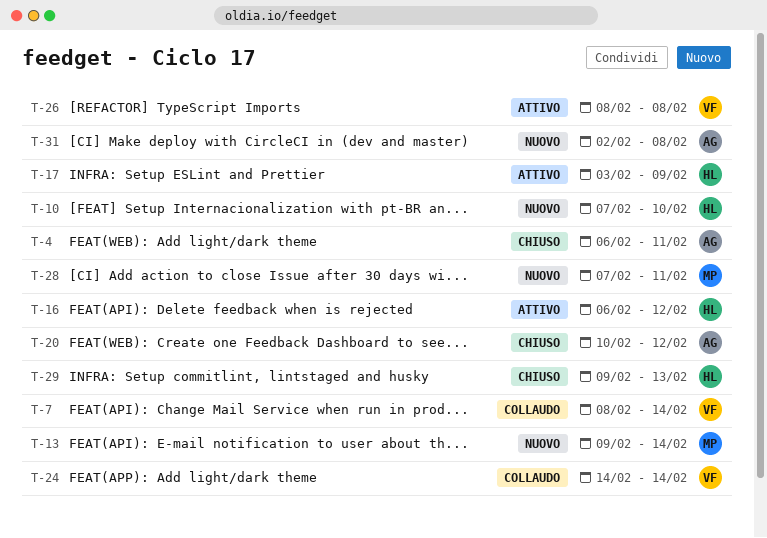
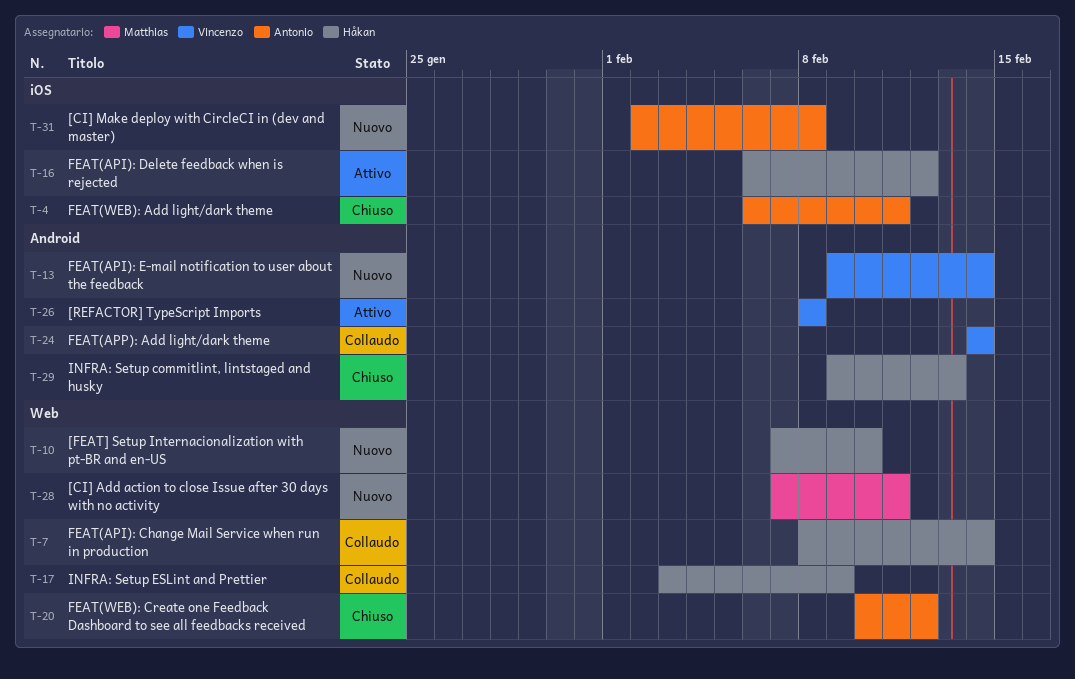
T-7, owner: Vincenzo -> Håkan
T-13, owner: Matthias -> Vincenzo
T-17, status: Attivo -> Collaudo

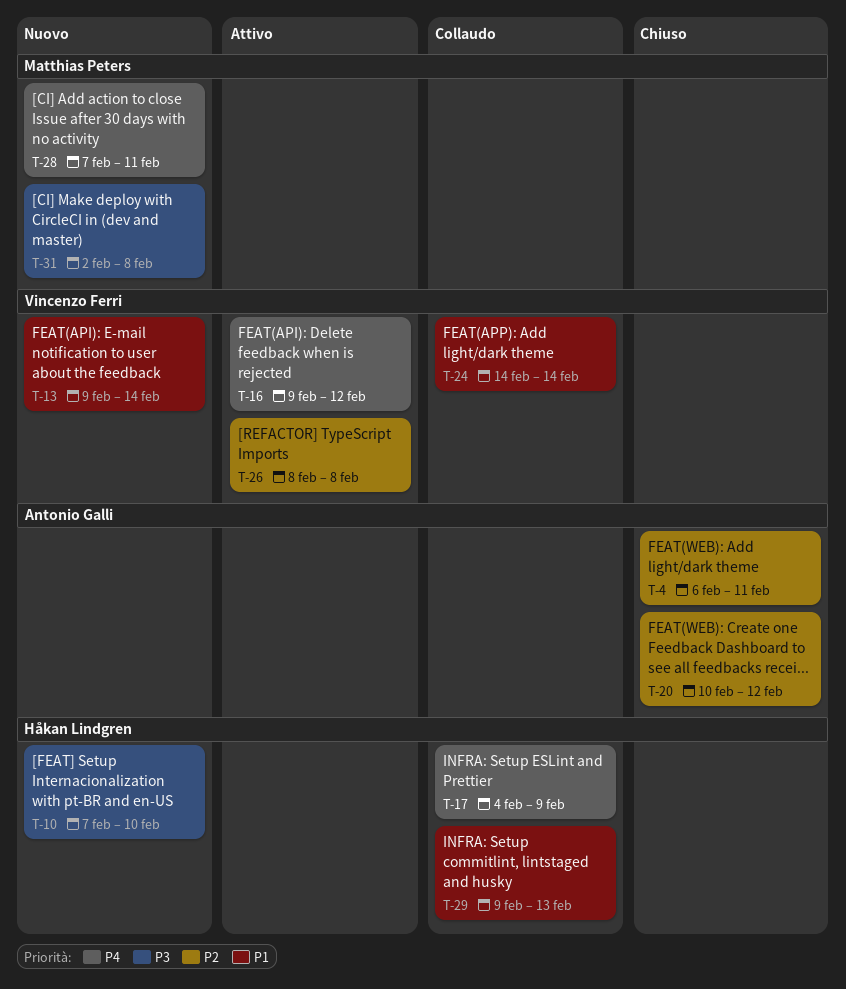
T-7: present -> none
T-16, owner: Håkan Lindgren -> Vincenzo Ferri
T-16, start: Feb 6 -> Feb 9
T-17, start: Feb 3 -> Feb 4
T-29, status: Chiuso -> Collaudo
T-31, owner: Antonio Galli -> Matthias Peters

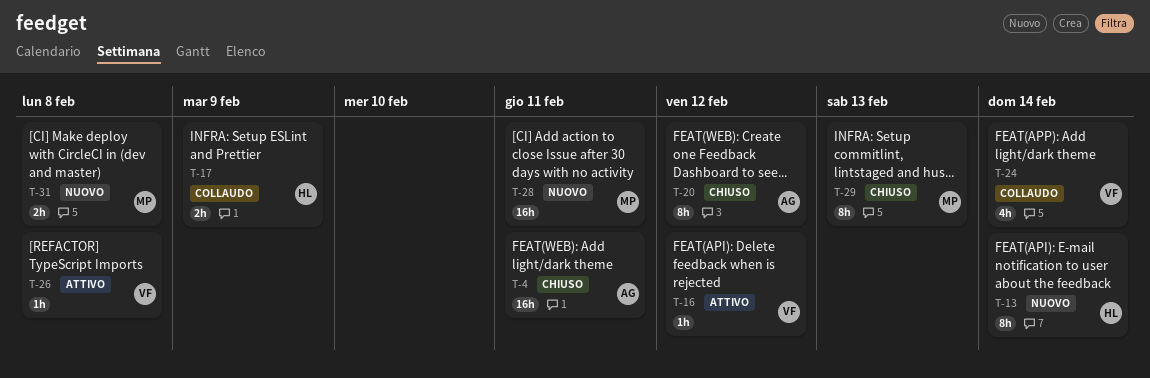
T-10: present -> none
T-13, owner: Vincenzo Ferri -> Håkan Lindgren
T-29, status: Collaudo -> Chiuso
T-29, owner: Håkan Lindgren -> Matthias Peters

